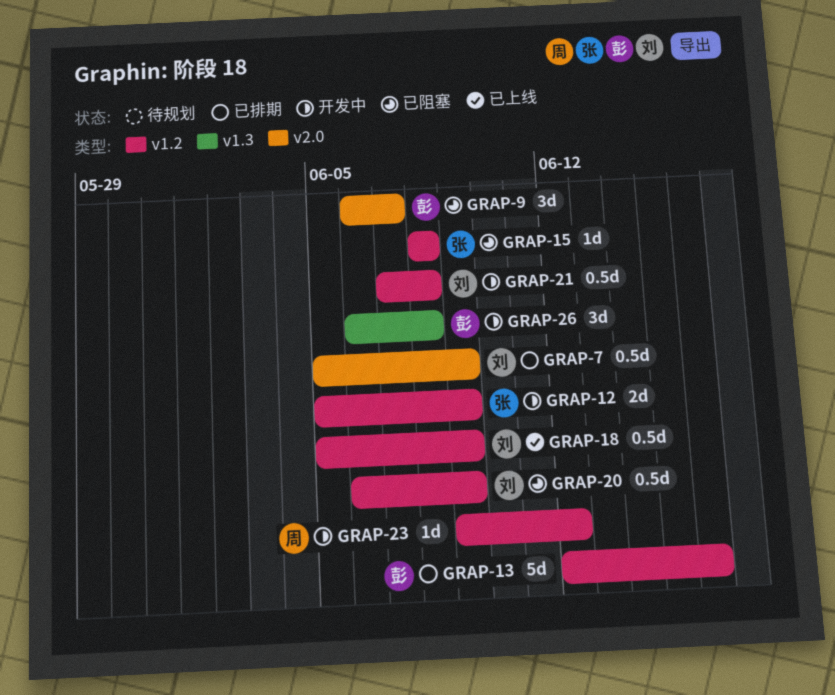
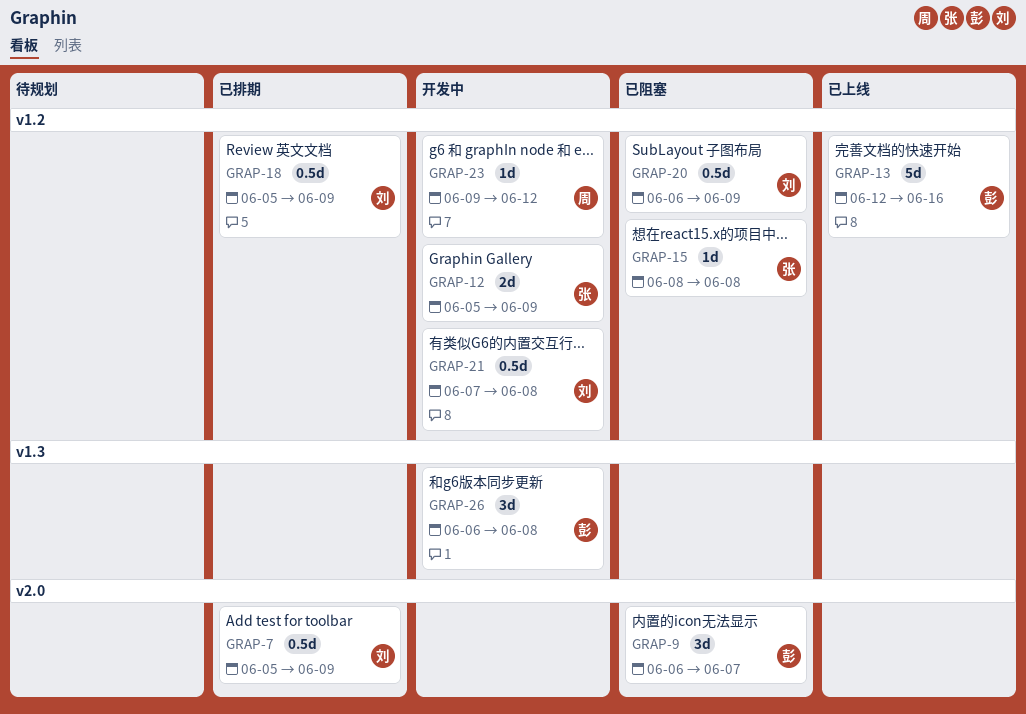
GRAP-13, status: 已排期 -> 已上线
GRAP-18, status: 已上线 -> 已排期

